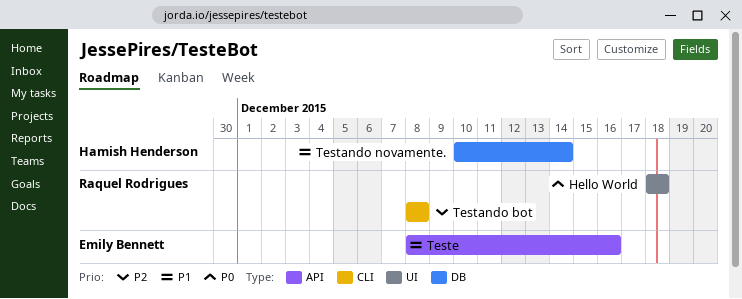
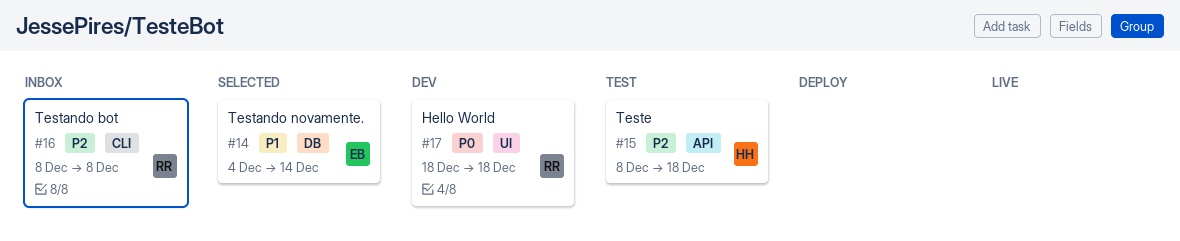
Testando novamente., owner: Hamish Henderson -> Emily Bennett
Testando novamente., start: Dec 10 -> Dec 4
Teste, owner: Emily Bennett -> Hamish Henderson
Teste, priority: P1 -> P2
Teste, due: Dec 16 -> Dec 18

